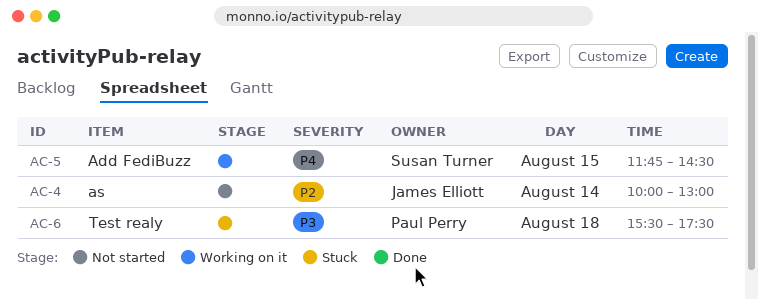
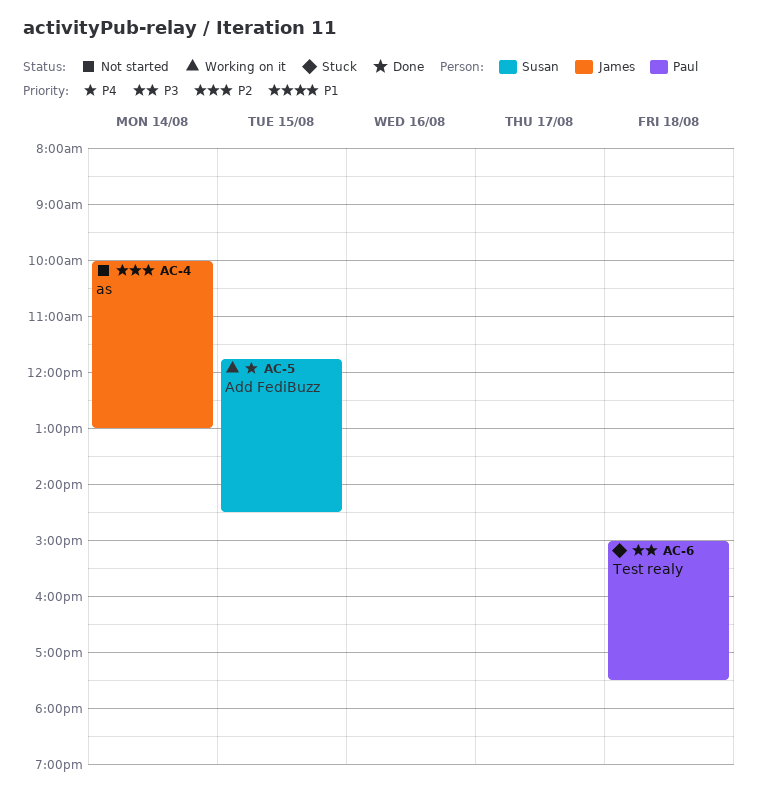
AC-6, begins: 15:30 -> 15:00

